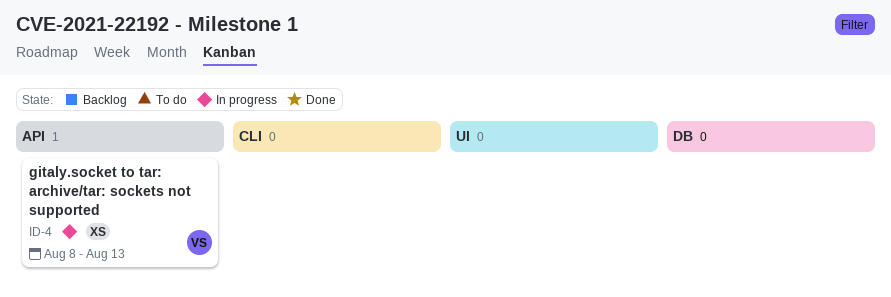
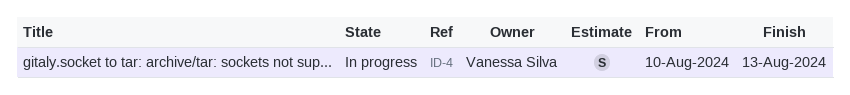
ID-4, estimate: XS -> S
ID-4, start: Aug 8 -> Aug 10

